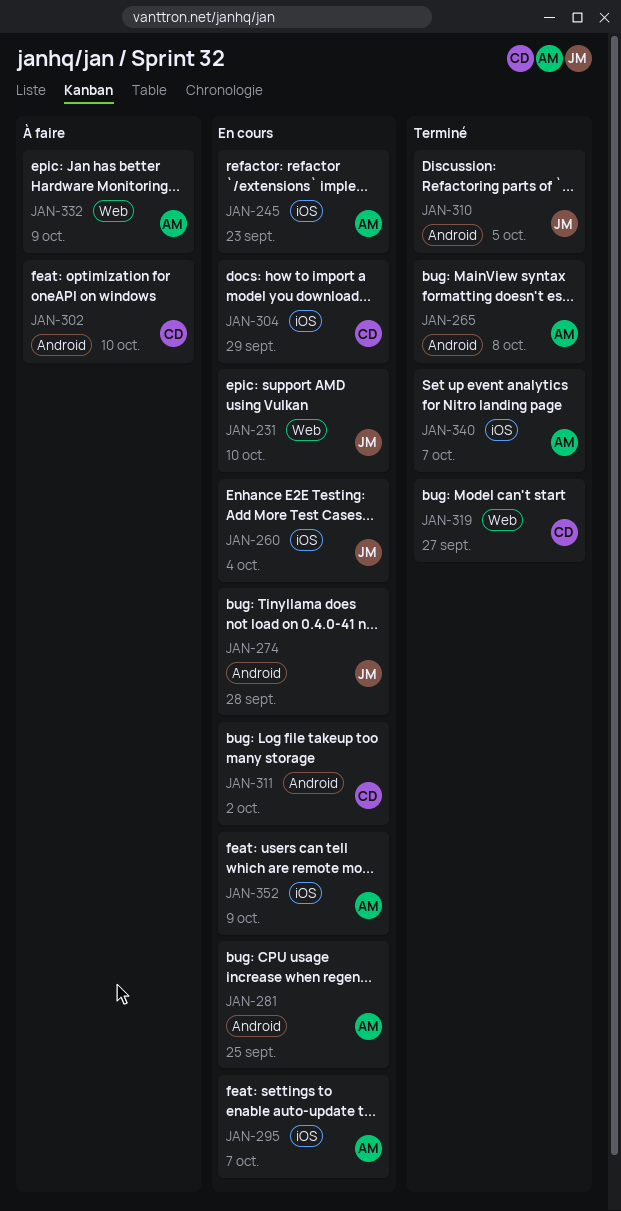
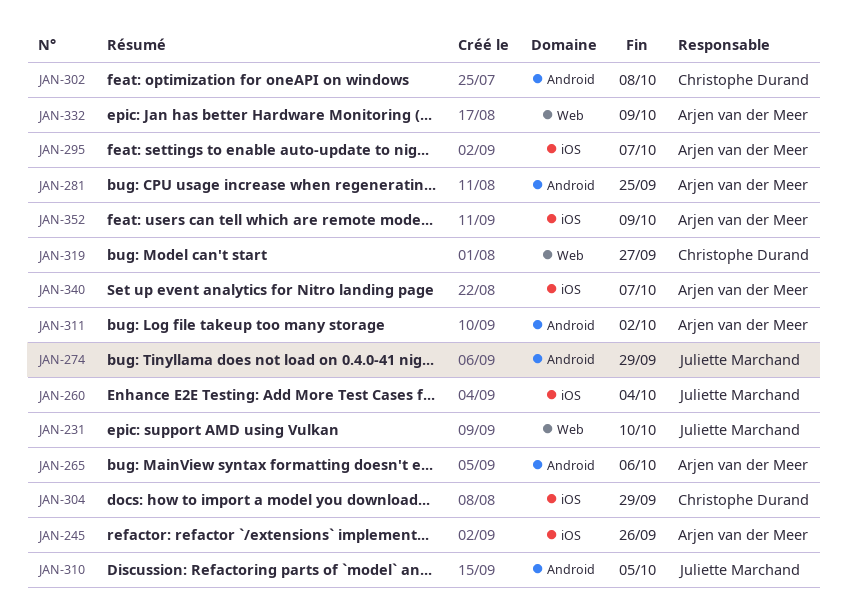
JAN-245, due: Sep 23 -> Sep 26
JAN-265, due: Oct 8 -> Oct 6
JAN-274, due: Sep 28 -> Sep 29
JAN-302, due: Oct 10 -> Oct 8
JAN-311, owner: Christophe Durand -> Arjen van der Meer

